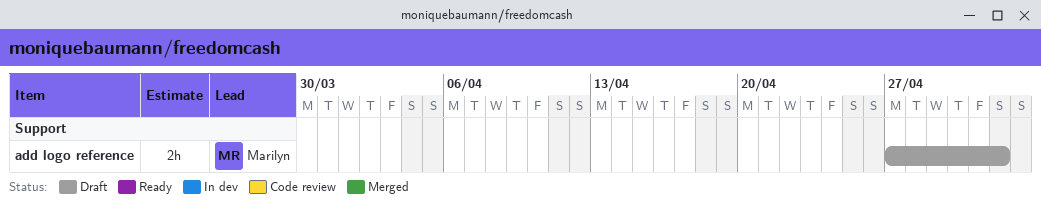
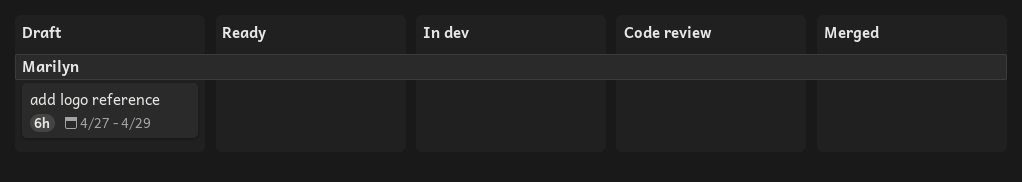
add logo reference, estimate: 2h -> 6h
add logo reference, due: May 2 -> Apr 29

